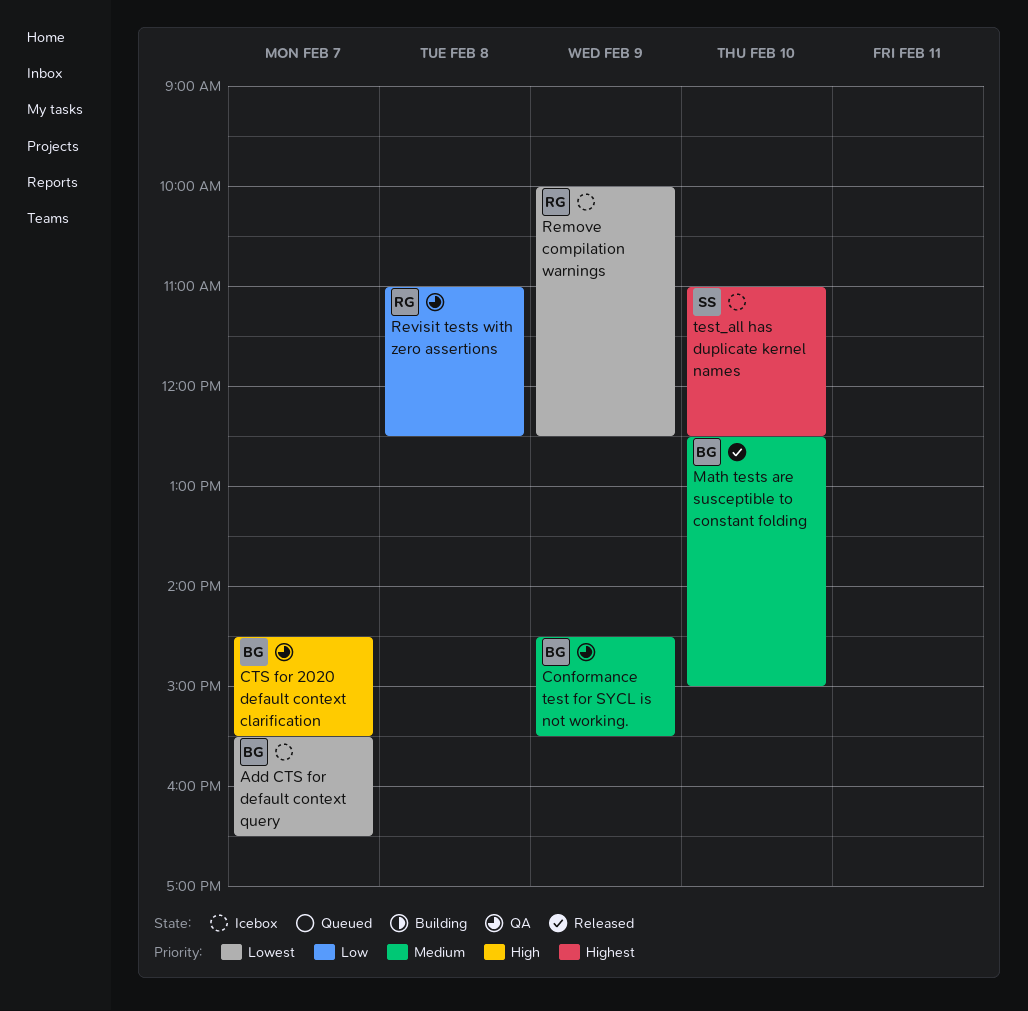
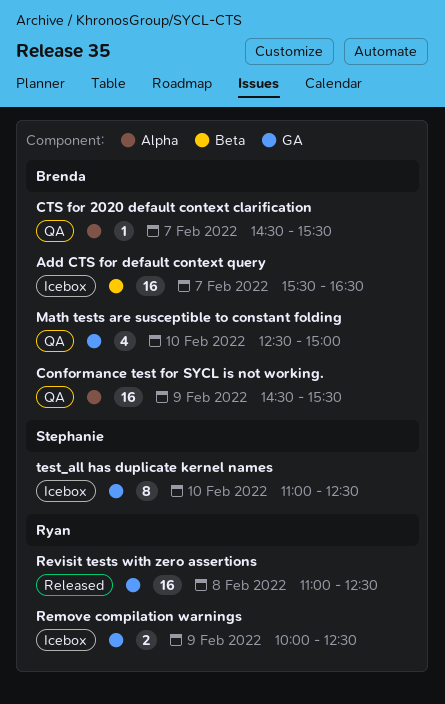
Math tests are susceptible to constant folding, status: Released -> QA
Revisit tests with zero assertions, status: QA -> Released

